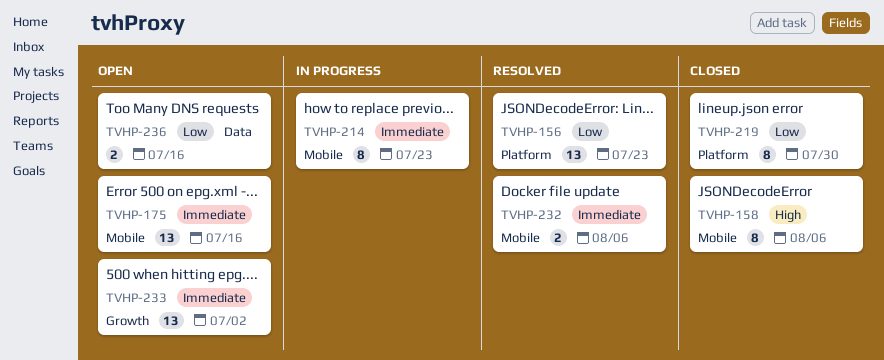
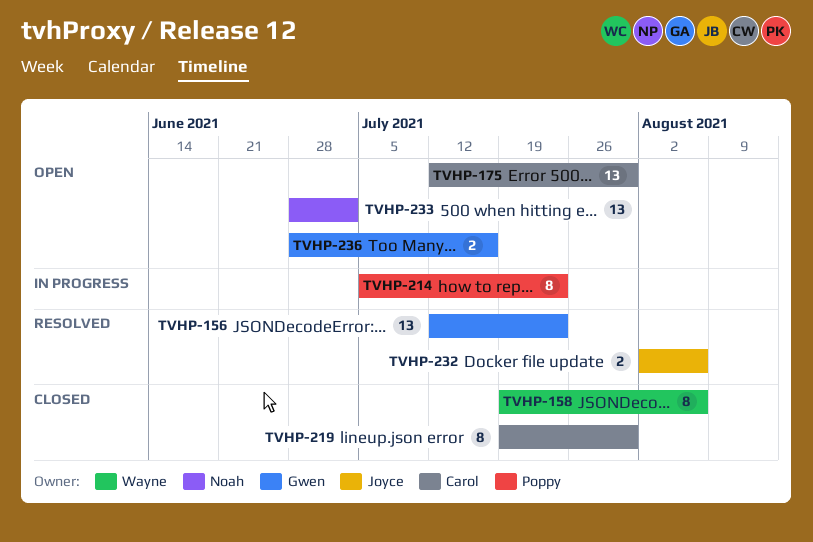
TVHP-175, due: Jul 16 -> Jul 30

